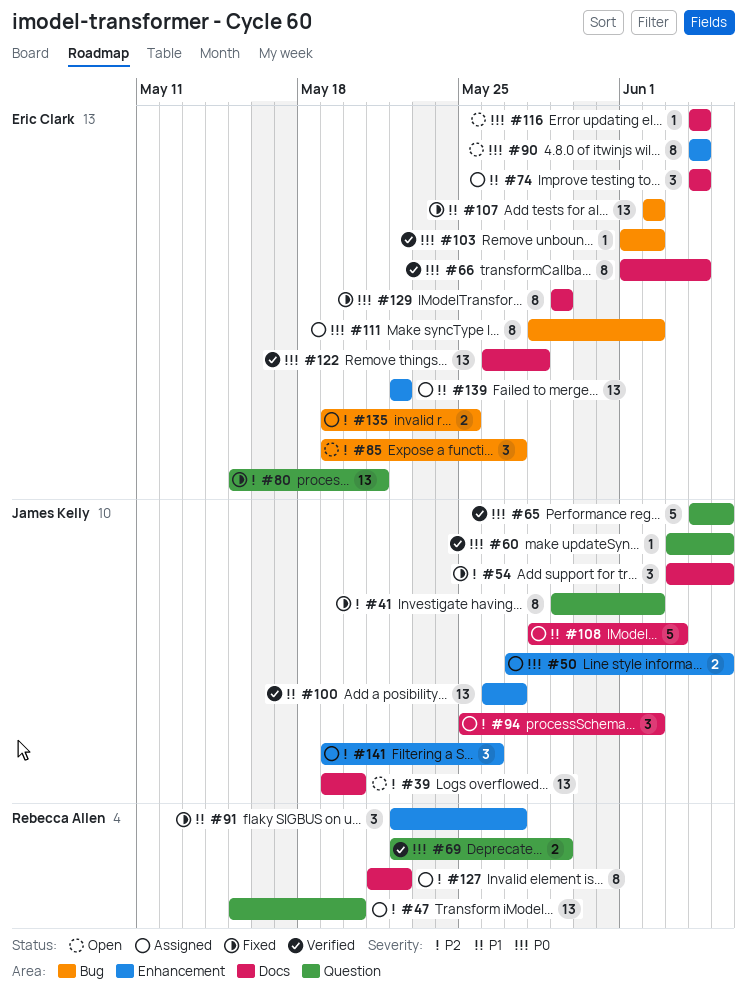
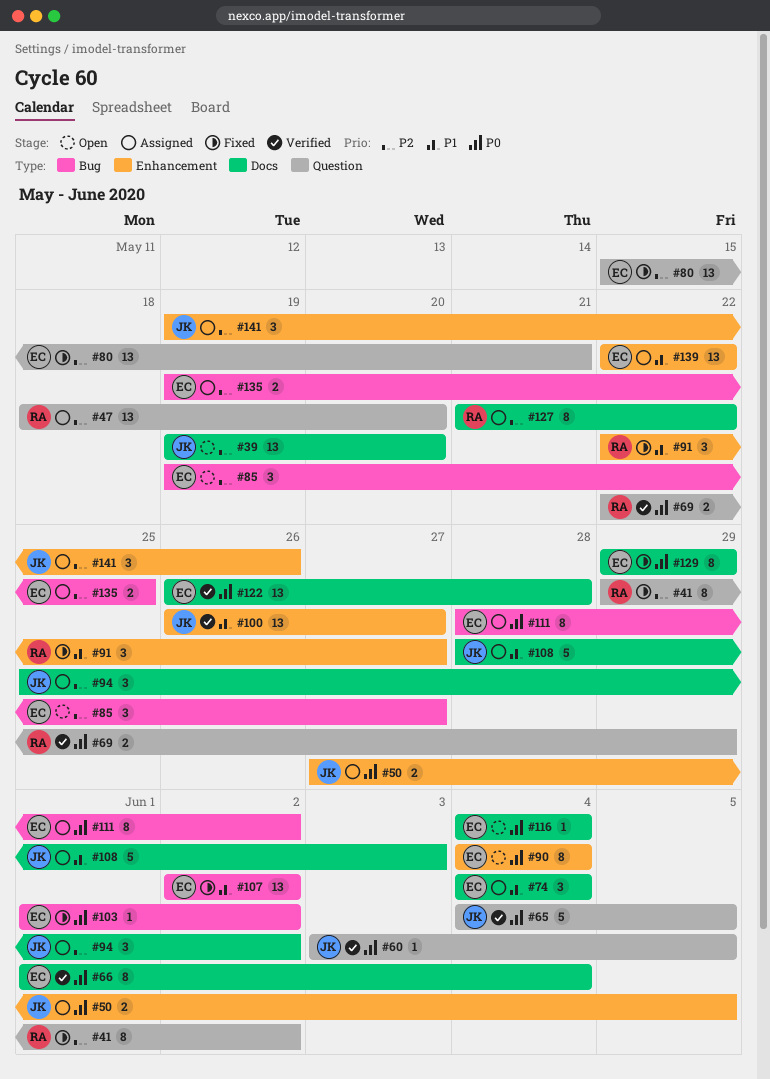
#41, owner: James Kelly -> Rebecca Allen
#47, start: May 15 -> May 18
#54: present -> none
#103, status: Verified -> Fixed

